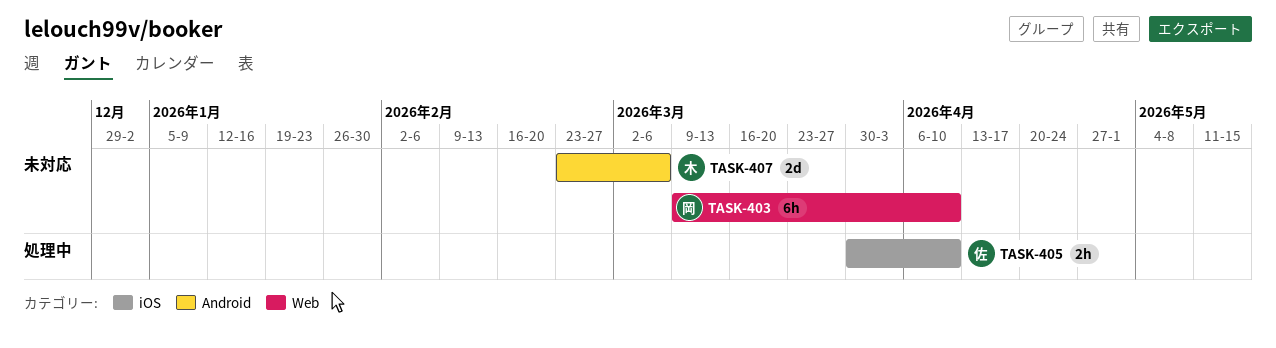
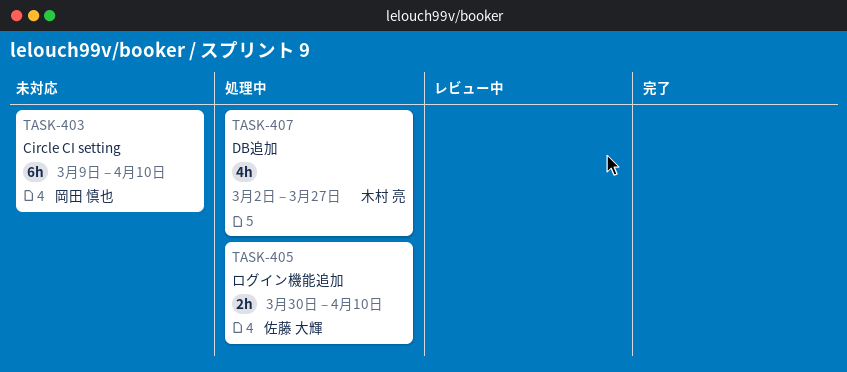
TASK-407, status: 未対応 -> 処理中
TASK-407, estimate: 2d -> 4h
TASK-407, start: Feb 23 -> Mar 2
TASK-407, due: Mar 6 -> Mar 27

